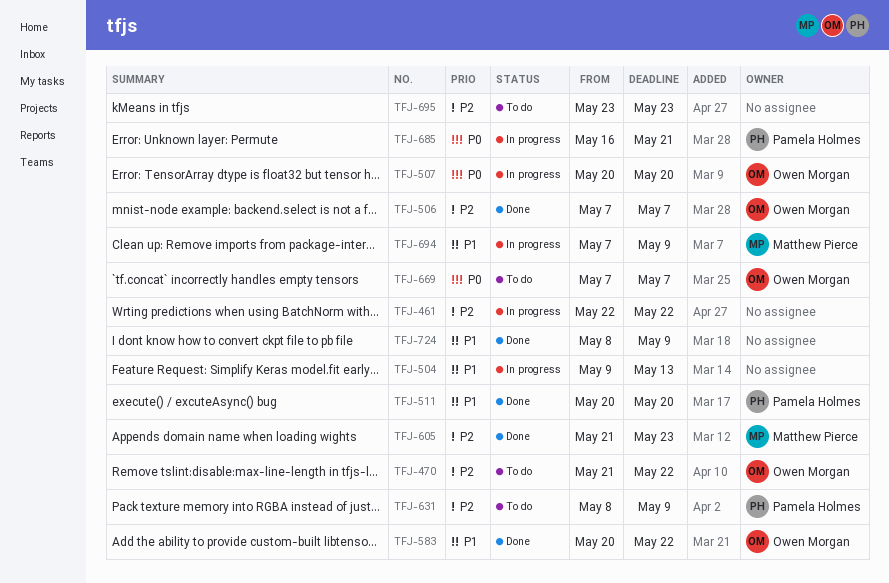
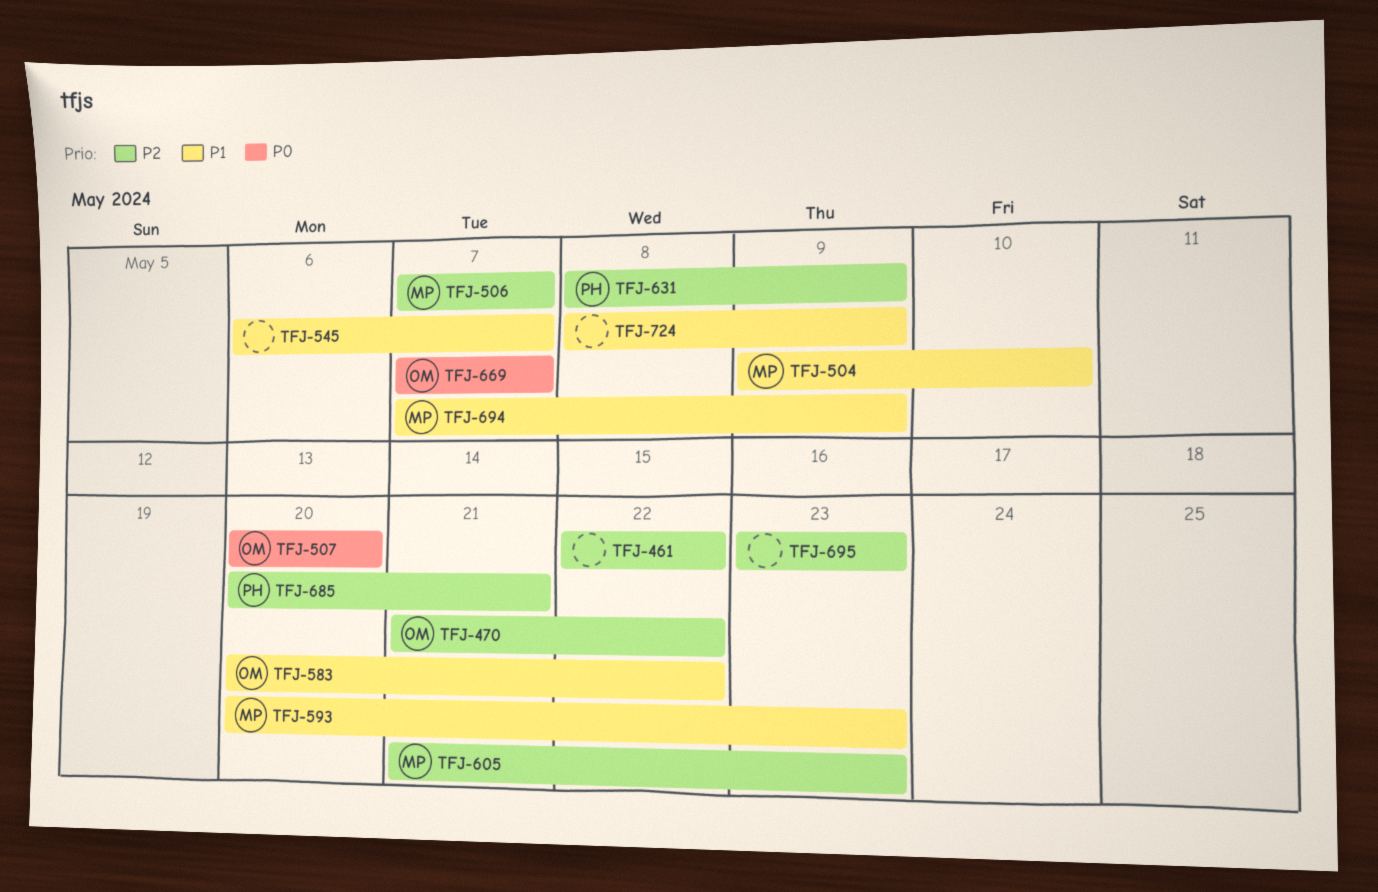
TFJ-504, owner: none -> Matthew Pierce
TFJ-504, due: May 13 -> May 10
TFJ-506, owner: Owen Morgan -> Matthew Pierce
TFJ-511: present -> none
TFJ-545: none -> present
TFJ-593: none -> present
TFJ-685, priority: P0 -> P2
TFJ-685, start: May 16 -> May 20

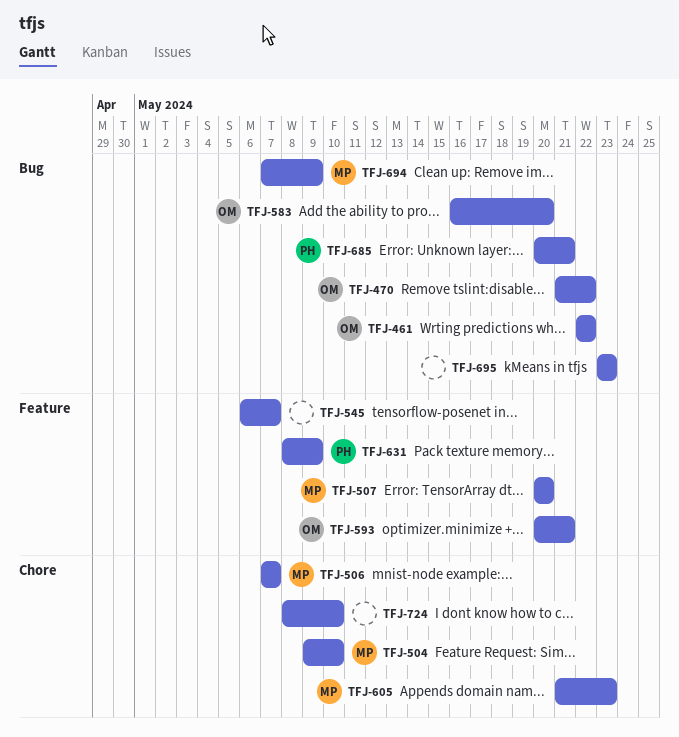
TFJ-461, owner: none -> OM
TFJ-507, owner: OM -> MP
TFJ-583, start: May 20 -> May 16
TFJ-583, due: May 22 -> May 20
TFJ-593, owner: MP -> OM
TFJ-593, due: May 23 -> May 21
TFJ-669: present -> none
TFJ-724, due: May 9 -> May 10

